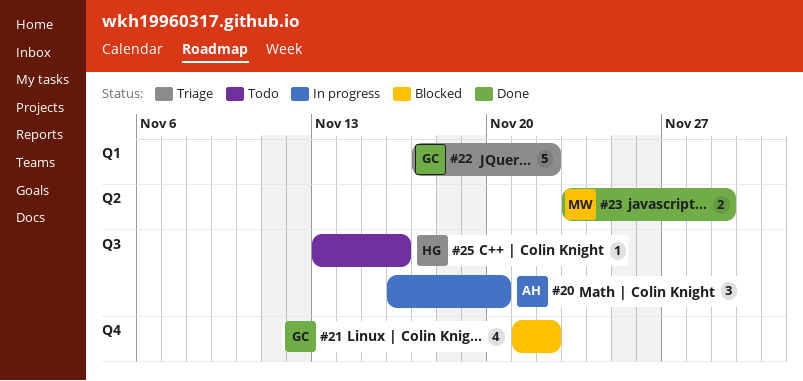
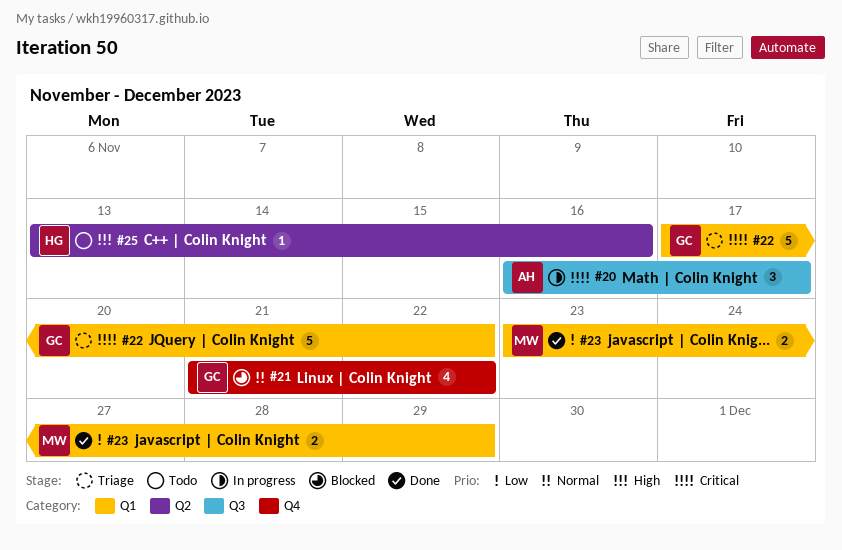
#20, due: Nov 20 -> Nov 17
#23, label: Q2 -> Q1
#25, label: Q3 -> Q2

